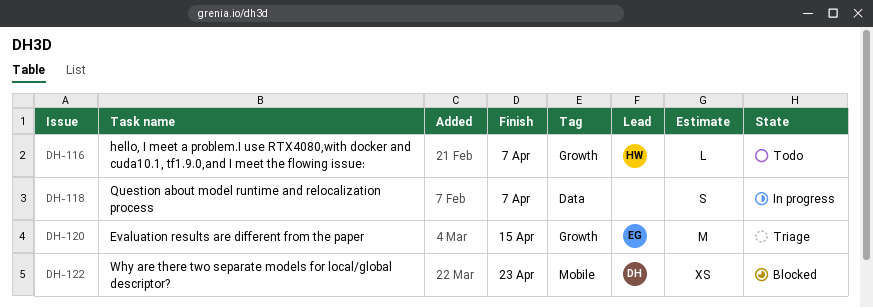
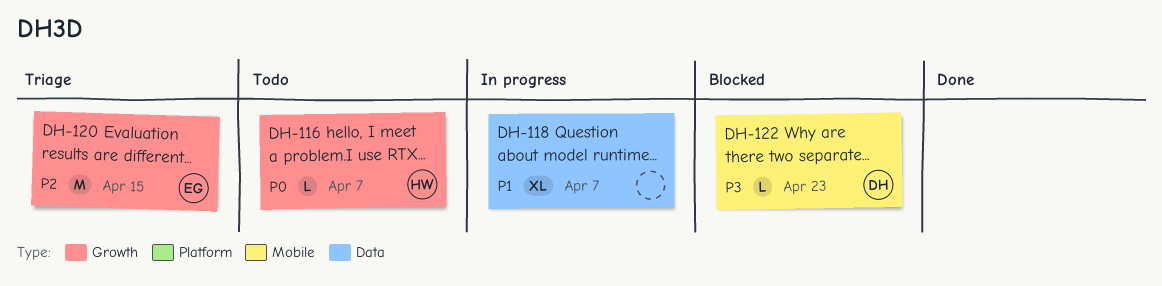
DH-118, estimate: S -> XL
DH-122, estimate: XS -> L

